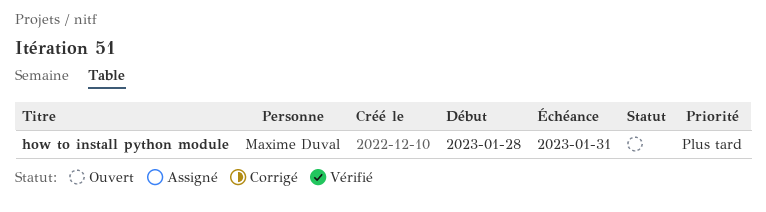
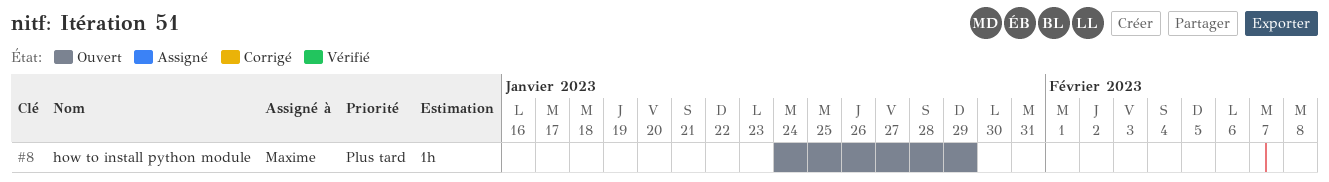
how to install python module, start: Jan 28 -> Jan 24
how to install python module, due: Jan 31 -> Jan 29

